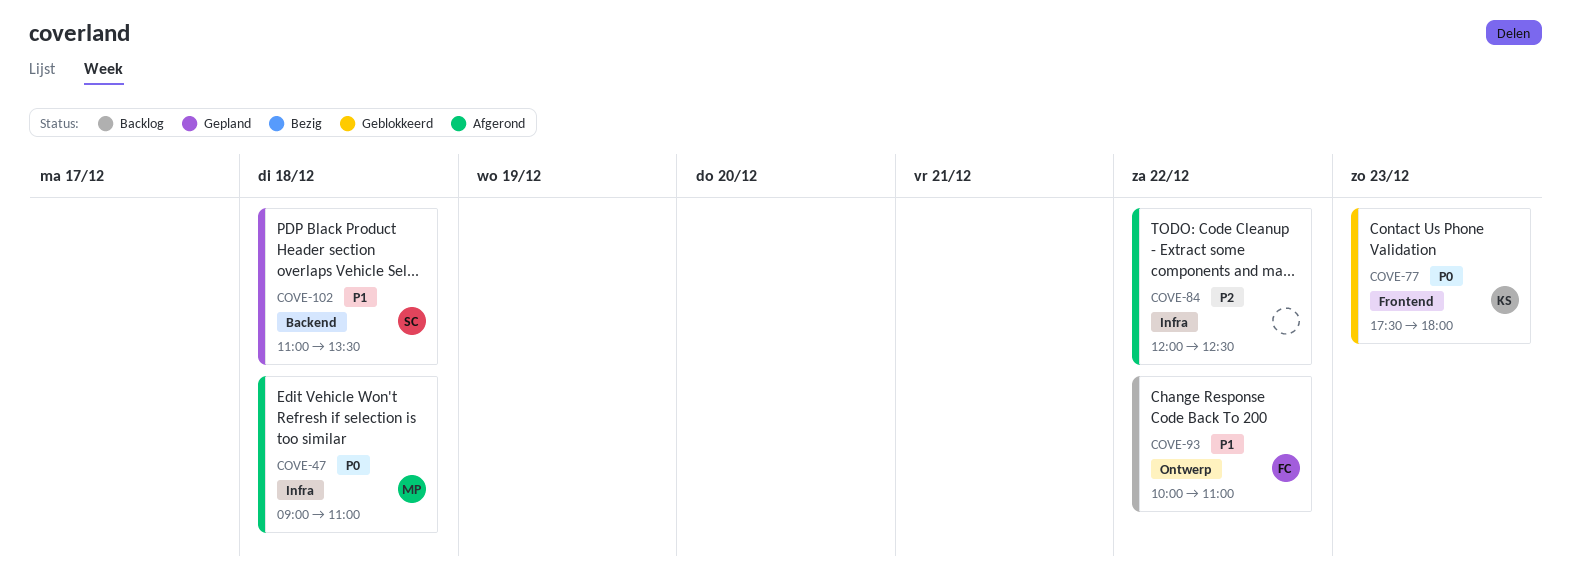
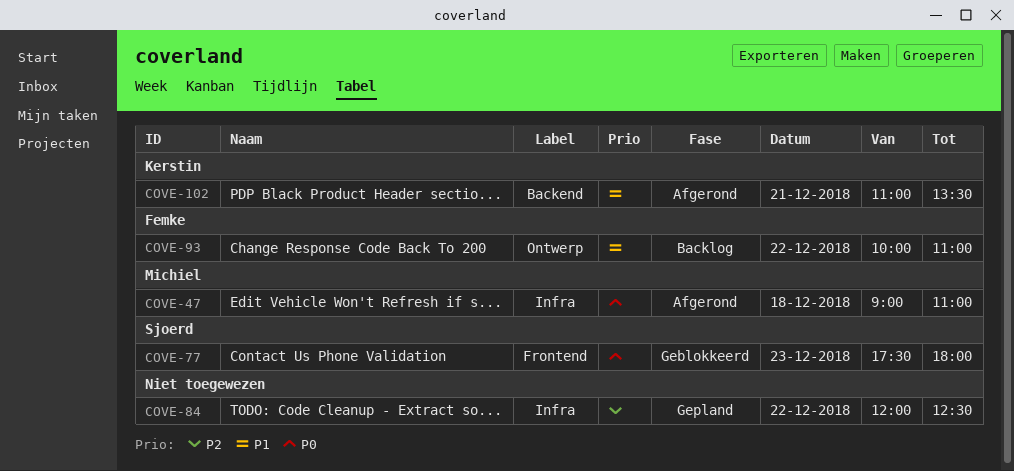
COVE-77, owner: Kerstin -> Sjoerd
COVE-84, status: Afgerond -> Gepland
COVE-102, status: Gepland -> Afgerond
COVE-102, owner: Sjoerd -> Kerstin
COVE-102, day: Dec 18 -> Dec 21

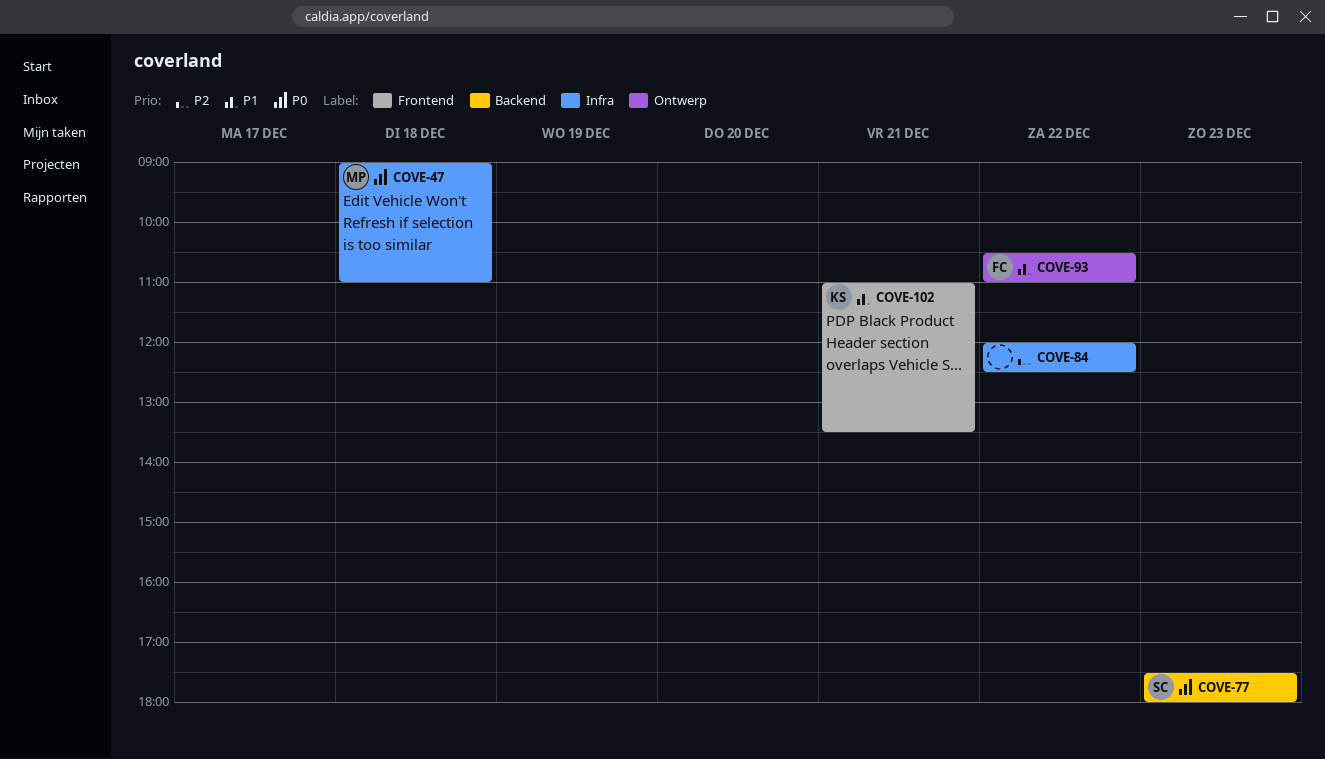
COVE-77, label: Frontend -> Backend
COVE-93, begins: 10:00 -> 10:30
COVE-102, label: Backend -> Frontend

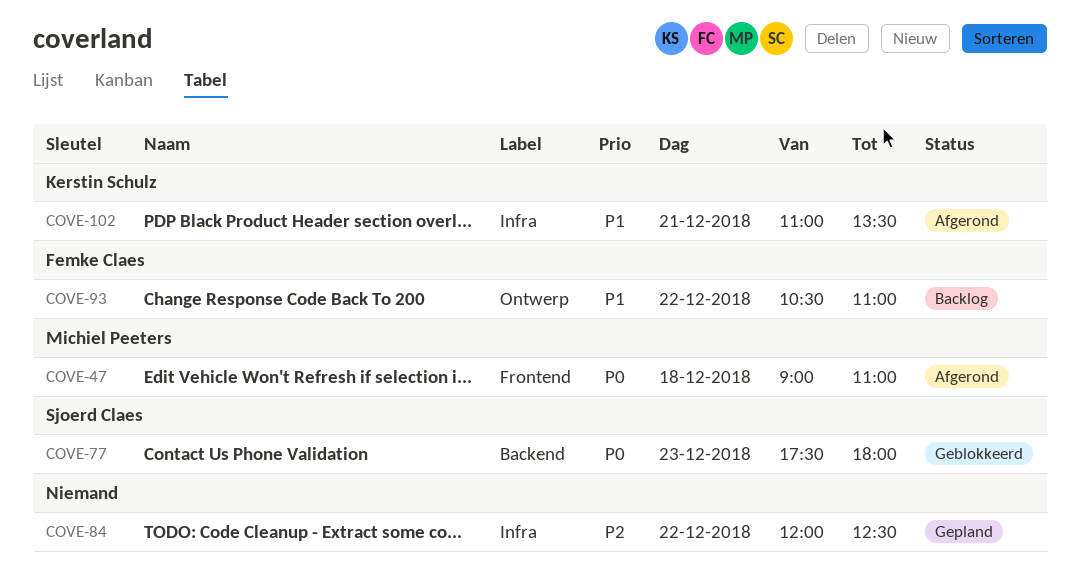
COVE-47, label: Infra -> Frontend
COVE-102, label: Frontend -> Infra

